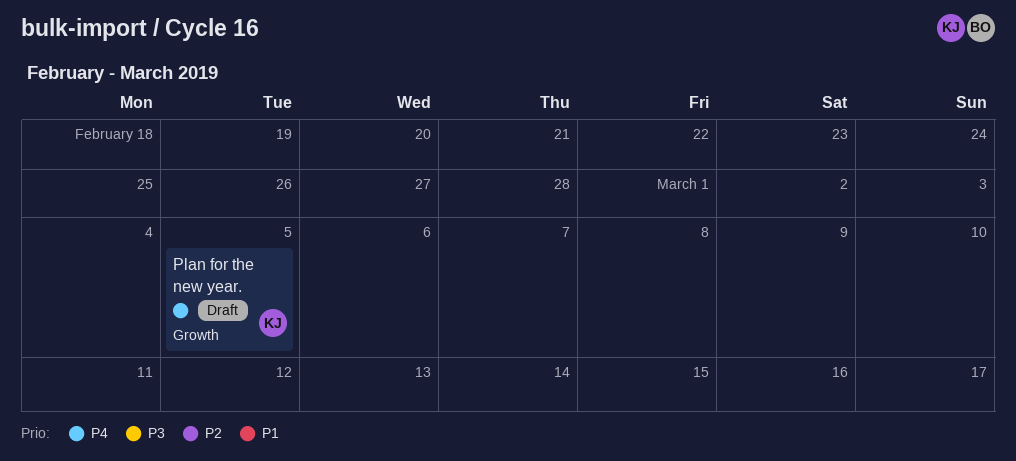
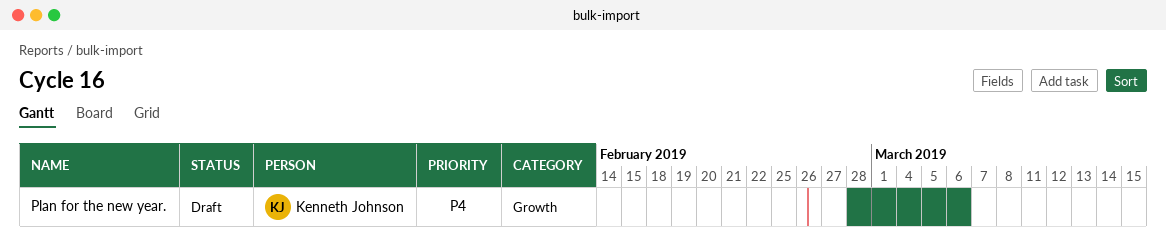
Plan for the new year., due: Mar 5 -> Mar 6

